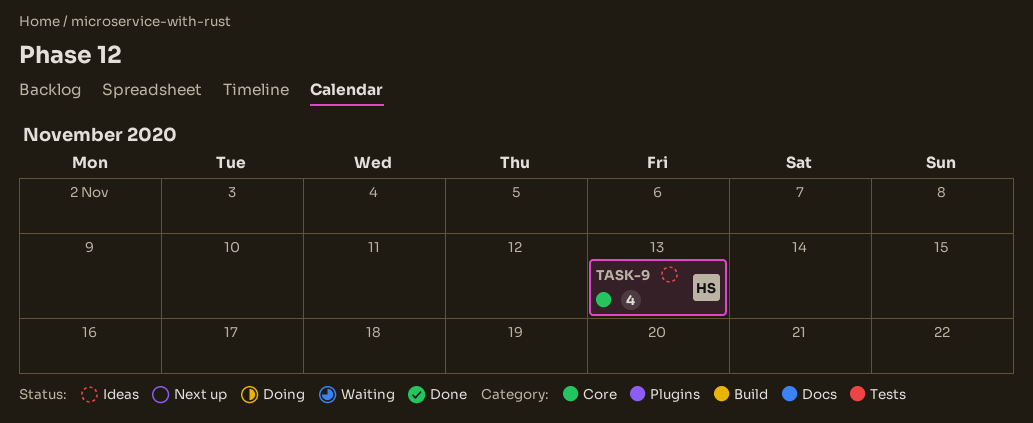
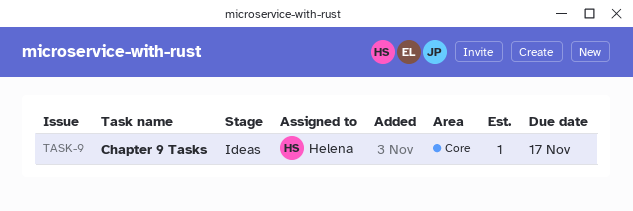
TASK-9, estimate: 4 -> 1
TASK-9, due: Nov 13 -> Nov 17

